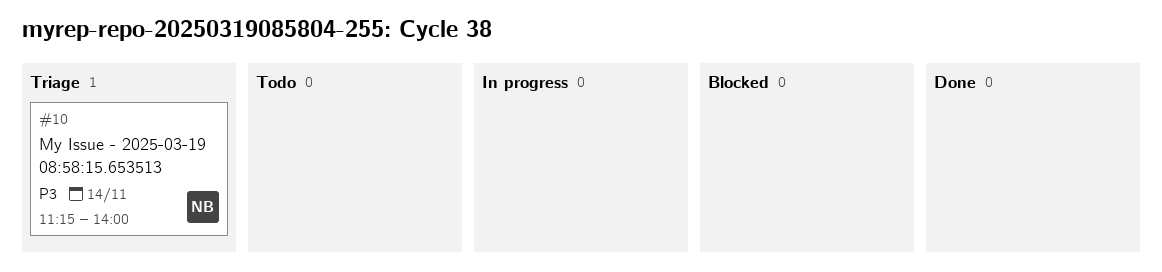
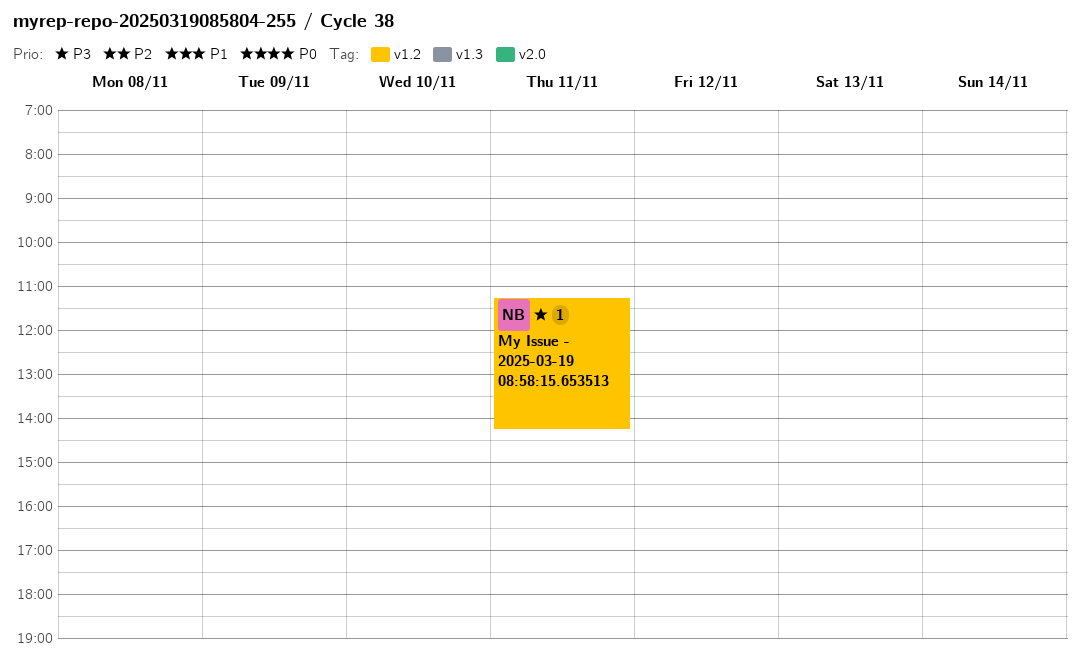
My Issue - 2025-03-19 08:58:15.653513, day: Nov 14 -> Nov 11
My Issue - 2025-03-19 08:58:15.653513, ends: 14:00 -> 14:15

